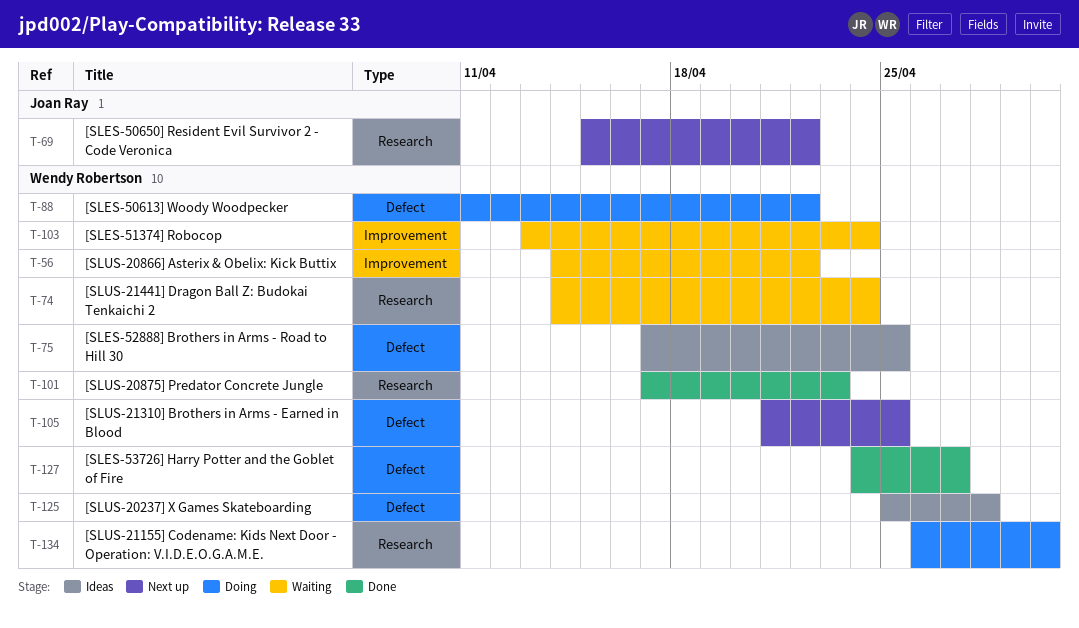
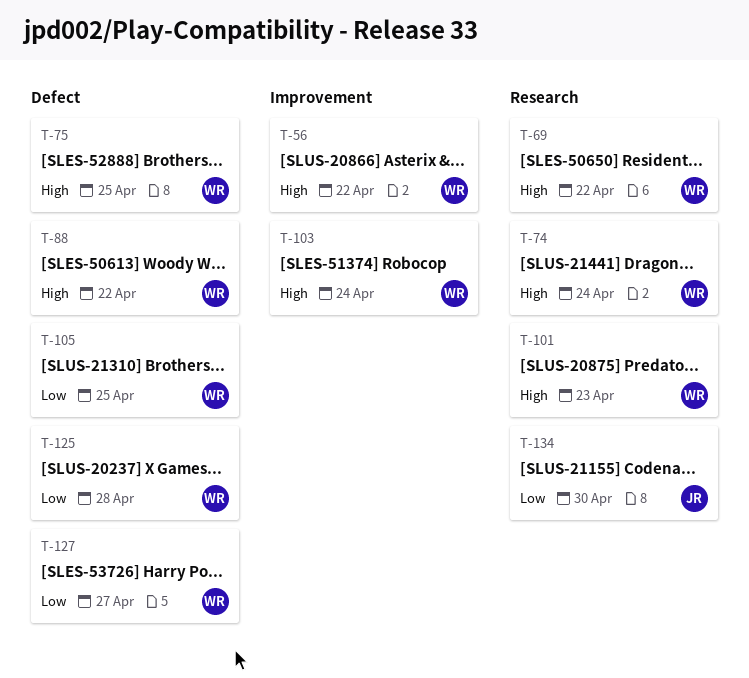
T-69, owner: Joan Ray -> Wendy Robertson
T-134, owner: Wendy Robertson -> Joan Ray

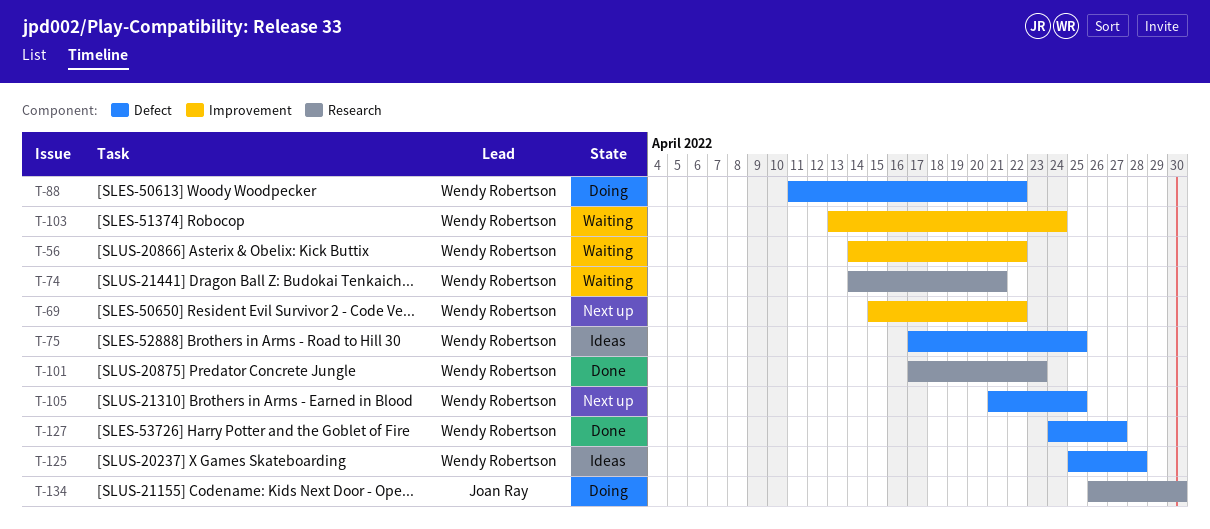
T-69, label: Research -> Improvement
T-74, due: Apr 24 -> Apr 21

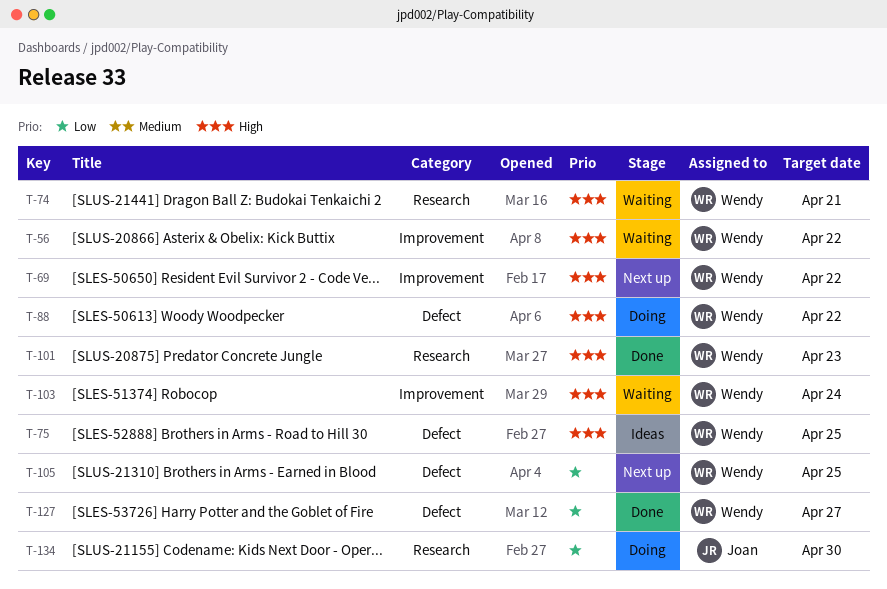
T-125: present -> none

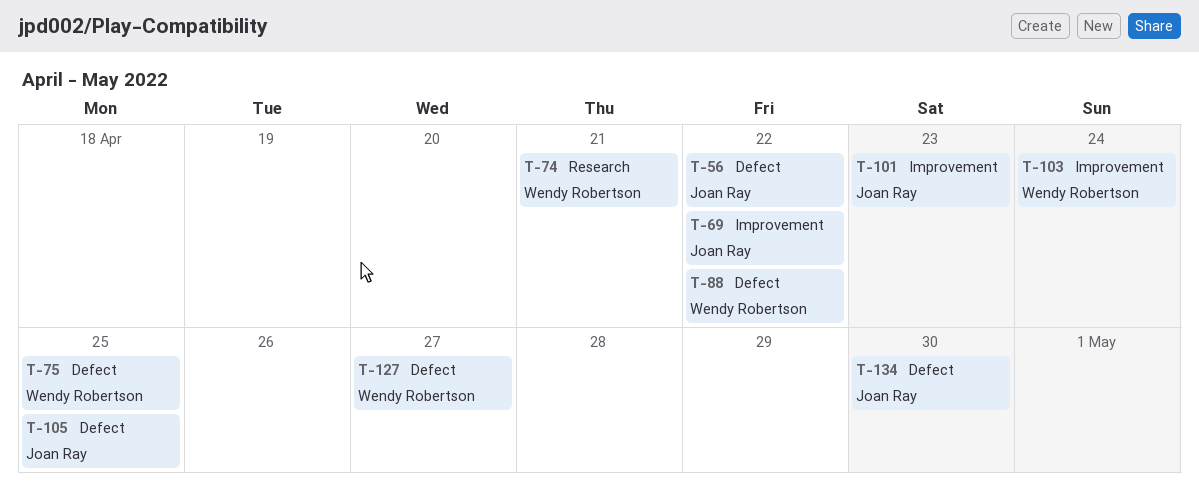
T-56, owner: Wendy Robertson -> Joan Ray
T-56, label: Improvement -> Defect
T-69, owner: Wendy Robertson -> Joan Ray
T-101, owner: Wendy Robertson -> Joan Ray
T-101, label: Research -> Improvement
T-105, owner: Wendy Robertson -> Joan Ray
T-134, label: Research -> Defect

